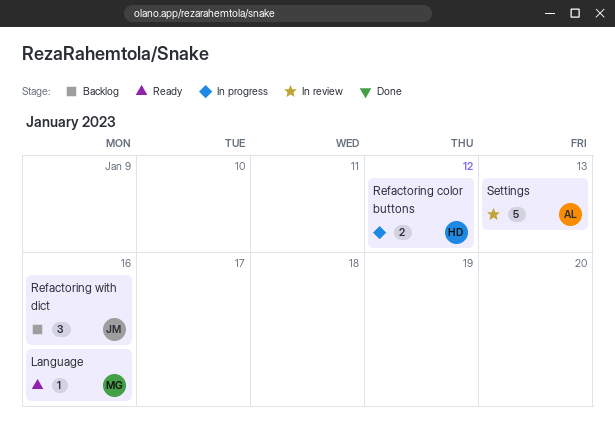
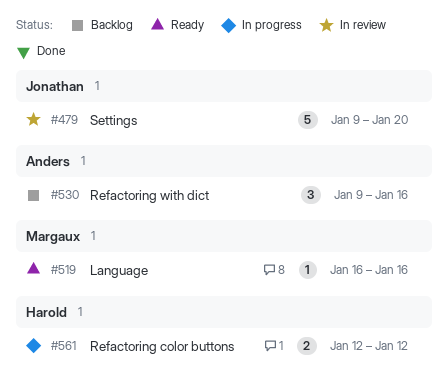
Refactoring with dict, owner: Jonathan -> Anders
Settings, owner: Anders -> Jonathan
Settings, due: Jan 13 -> Jan 20

